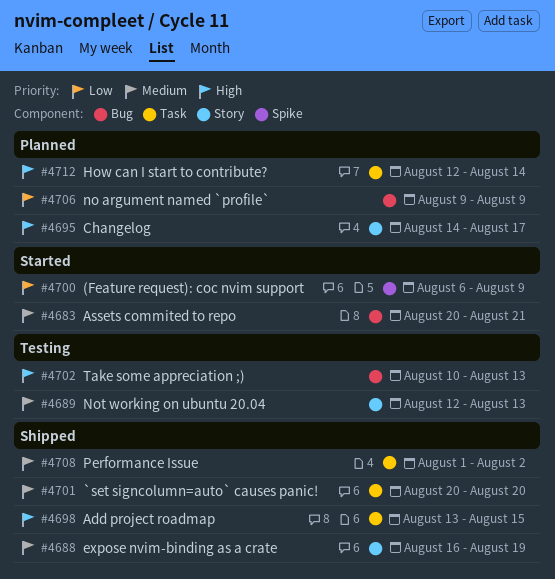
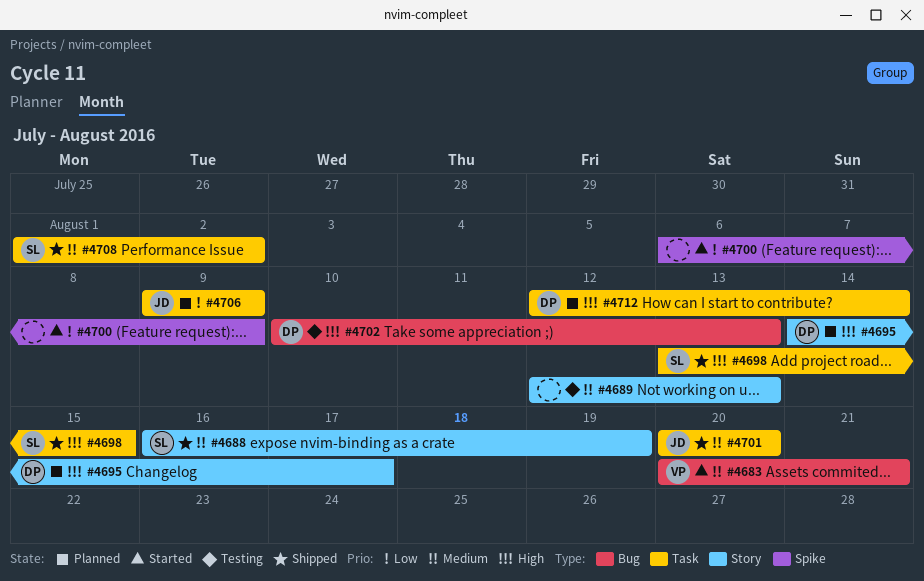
#4706, label: Bug -> Task

